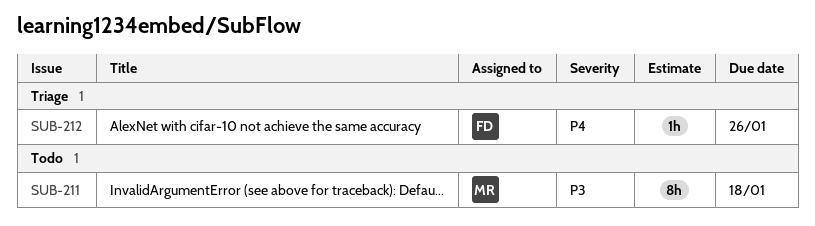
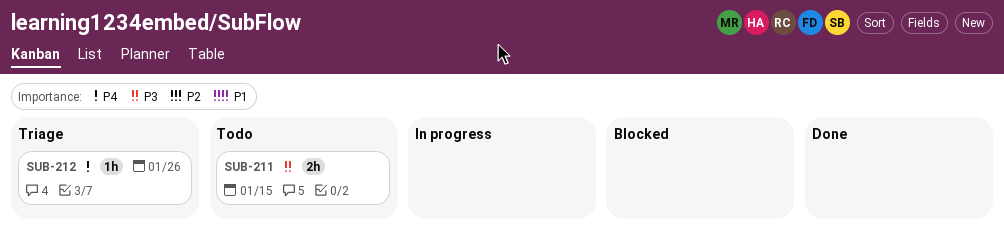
SUB-211, estimate: 8h -> 2h
SUB-211, due: Jan 18 -> Jan 15

